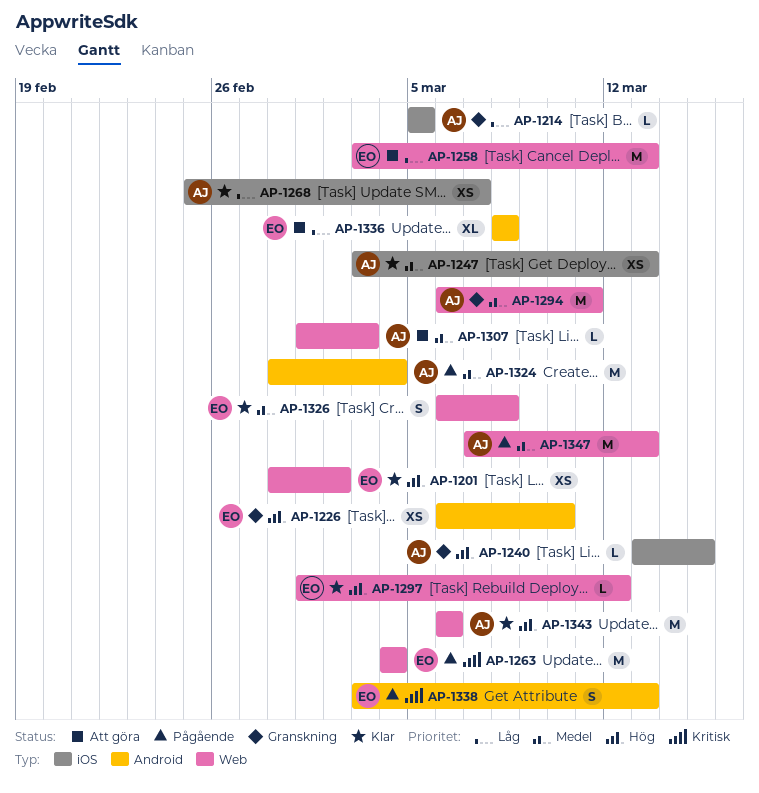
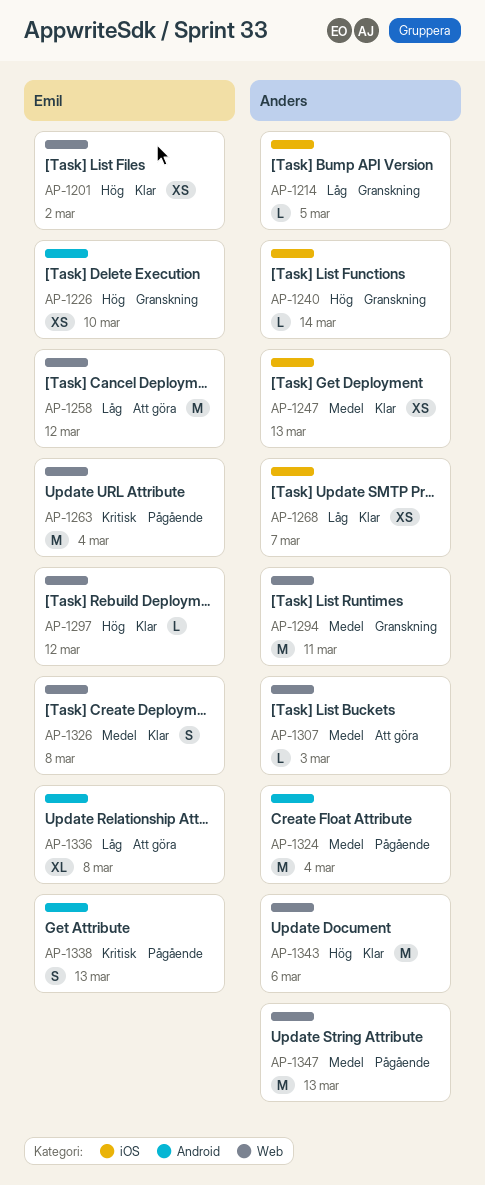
AP-1240, due: Mar 15 -> Mar 14
AP-1258, due: Mar 13 -> Mar 12

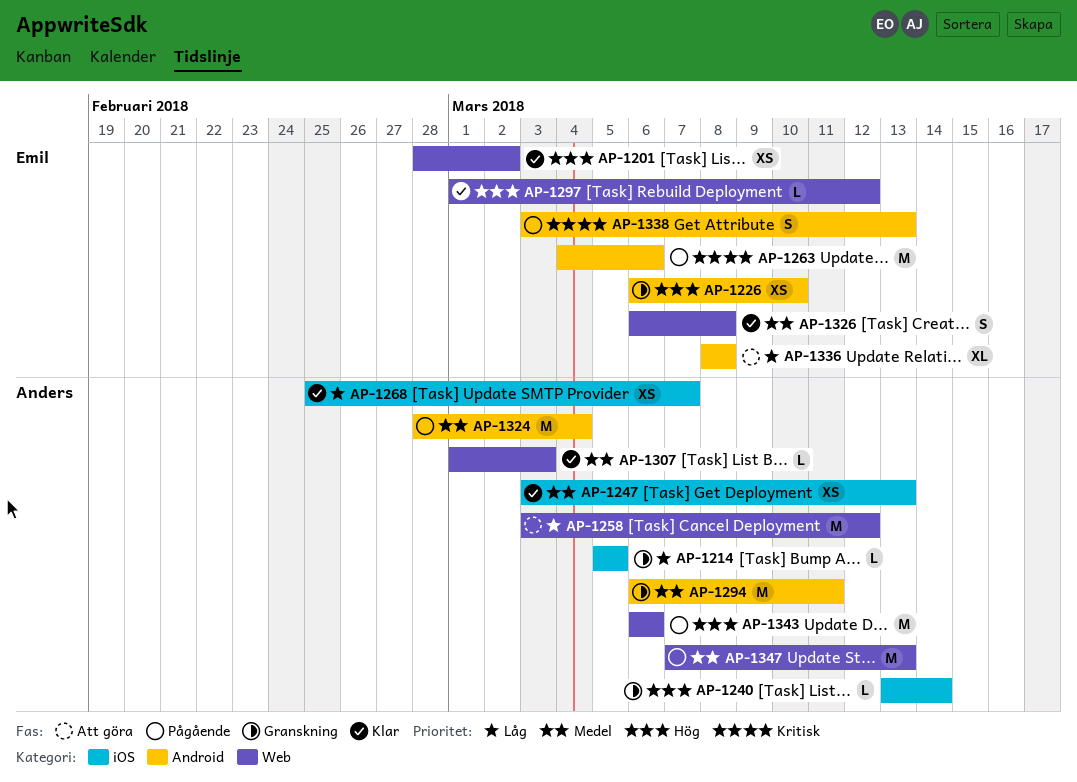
AP-1258, owner: Emil -> Anders
AP-1263, label: Web -> Android
AP-1263, due: Mar 4 -> Mar 6
AP-1294, label: Web -> Android
AP-1307, status: Att göra -> Klar
AP-1343, status: Klar -> Pågående

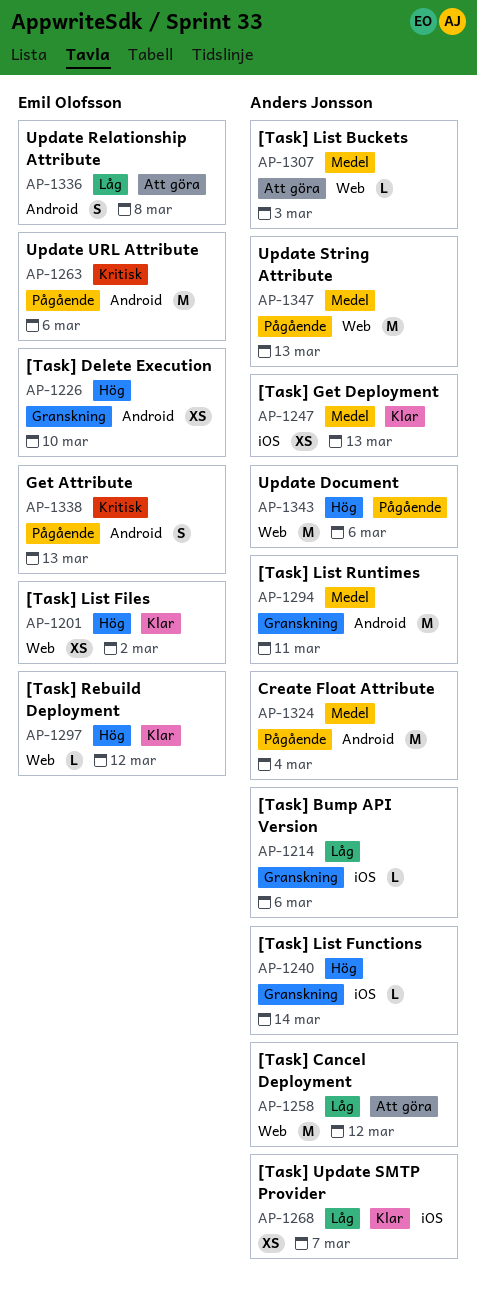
AP-1214, due: Mar 5 -> Mar 6
AP-1307, status: Klar -> Att göra
AP-1326: present -> none
AP-1336, estimate: XL -> S

